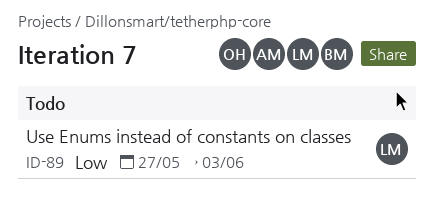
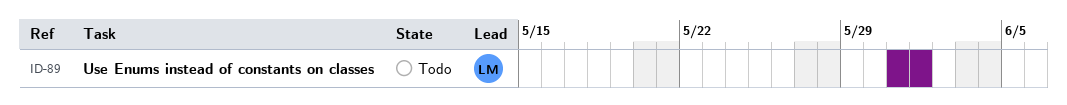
ID-89, start: May 27 -> May 31
ID-89, due: Jun 3 -> Jun 1

